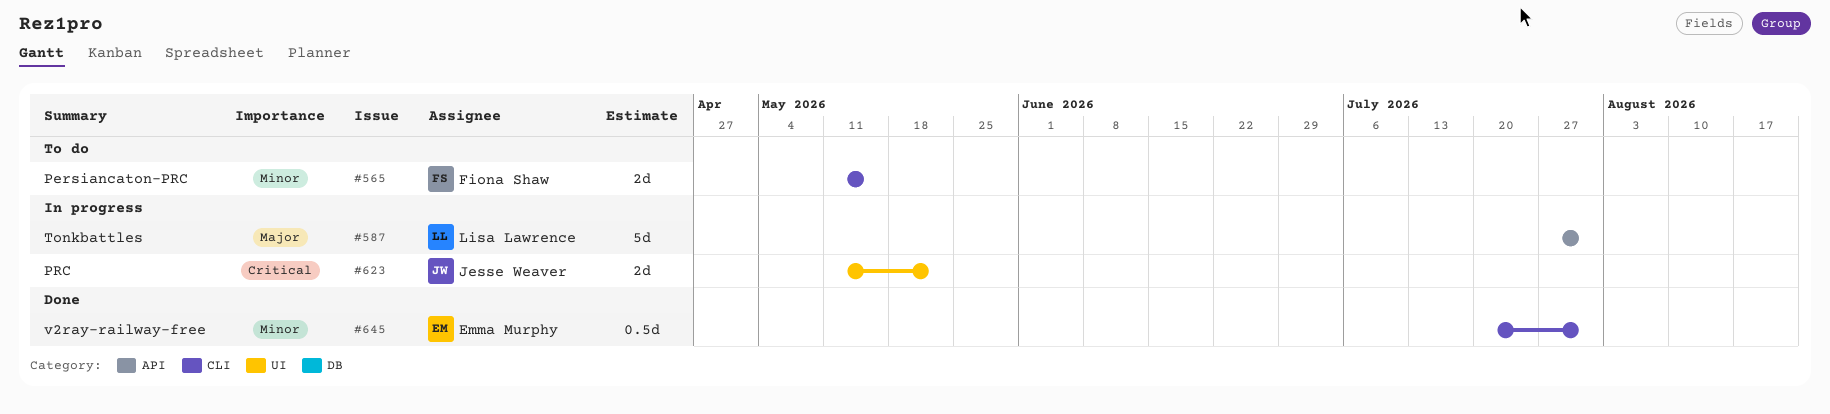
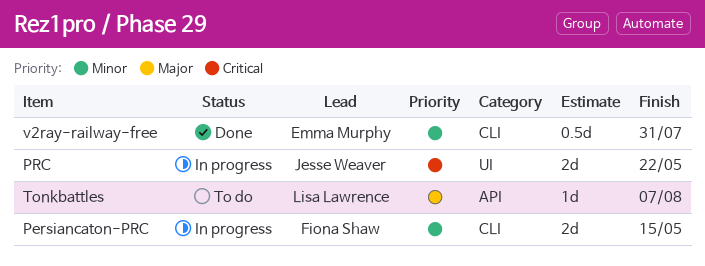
Persiancaton-PRC, status: To do -> In progress
Tonkbattles, status: In progress -> To do
Tonkbattles, estimate: 5d -> 1d
Tonkbattles, due: Jul 31 -> Aug 7

